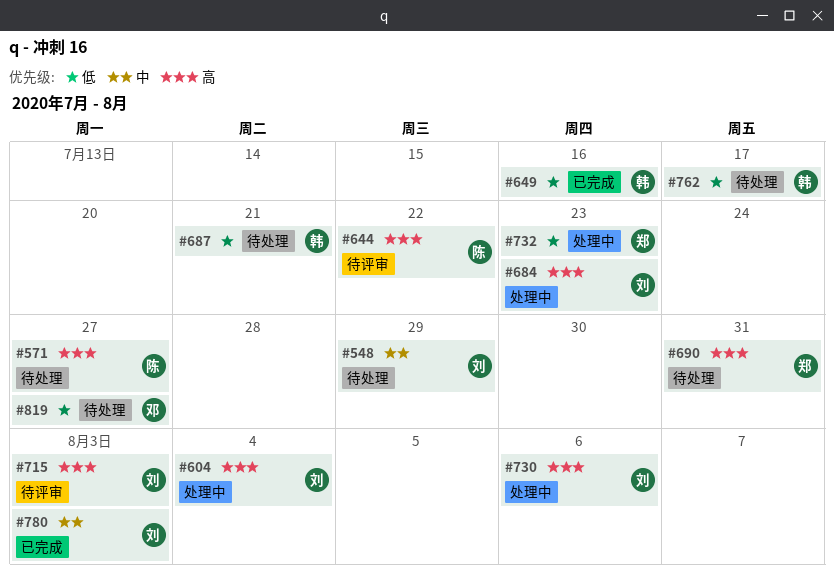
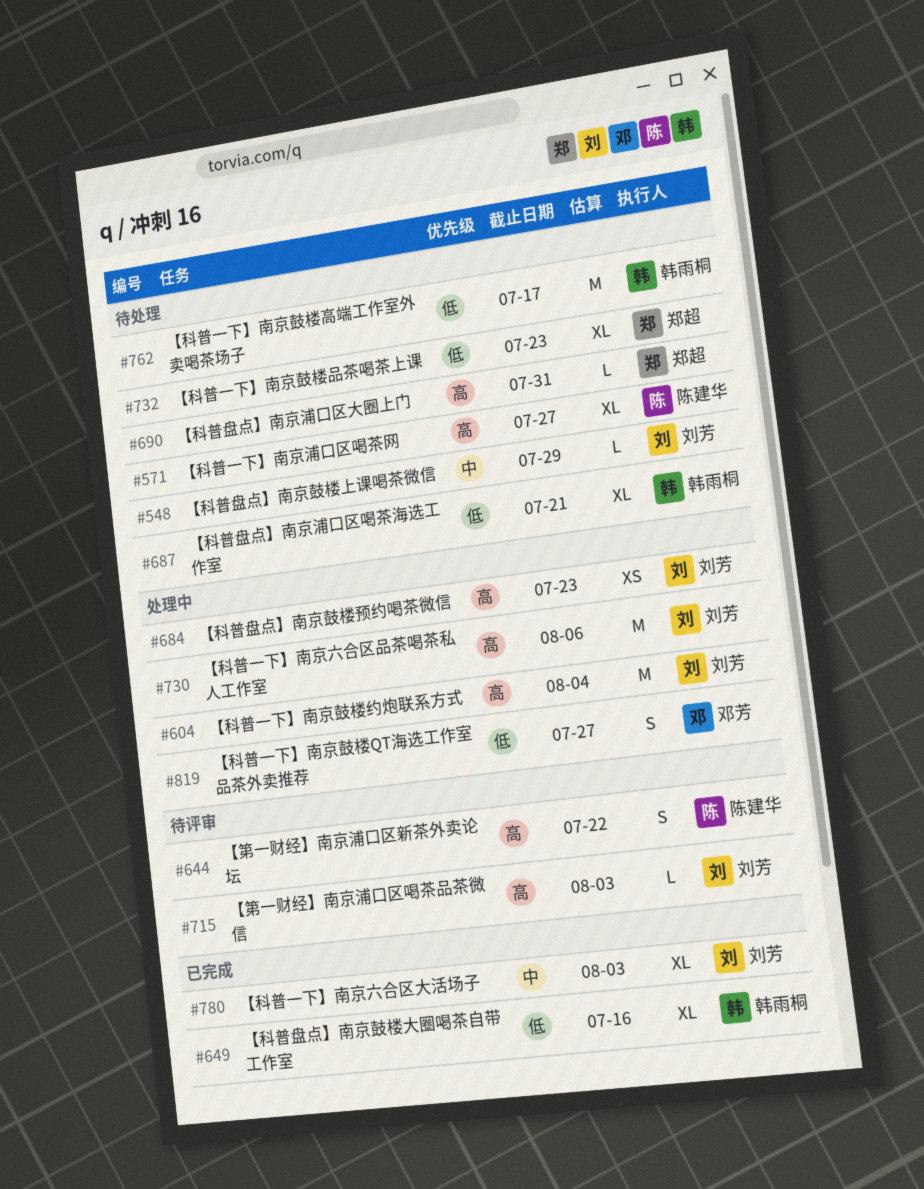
#732, status: 处理中 -> 待处理
#819, status: 待处理 -> 处理中

